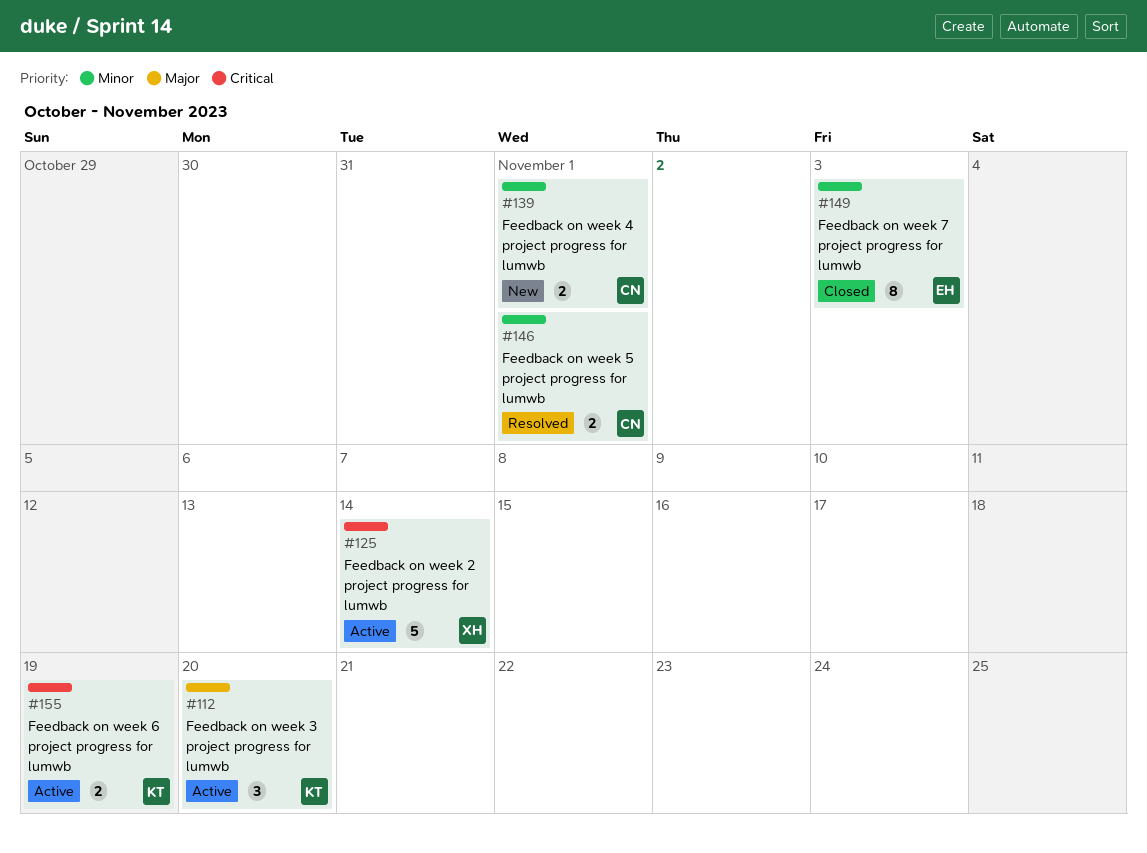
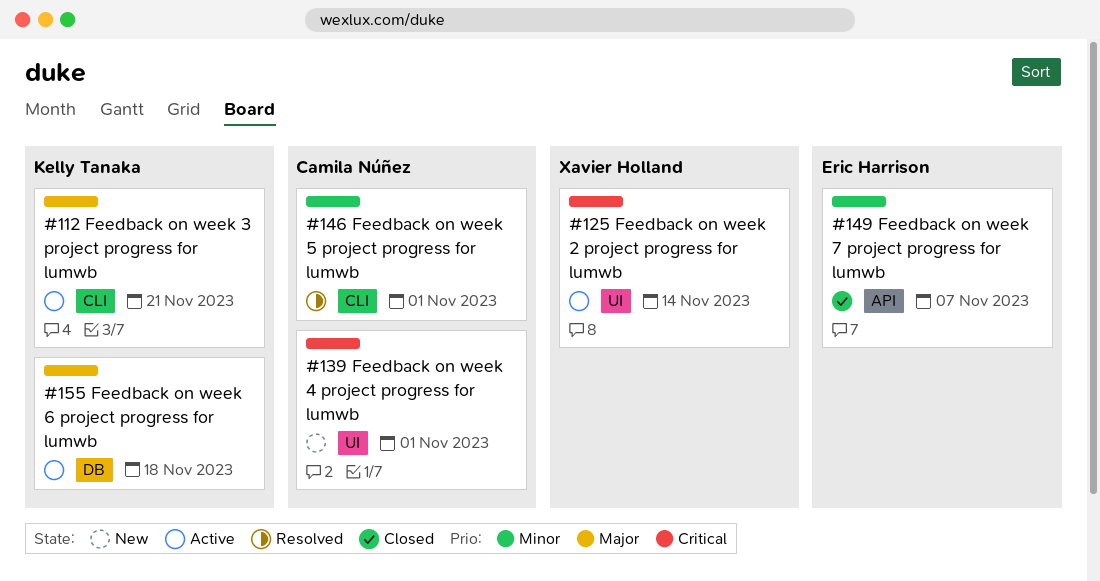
#112, due: Nov 20 -> Nov 21
#139, priority: Minor -> Critical
#149, due: Nov 3 -> Nov 7
#155, priority: Critical -> Major
#155, due: Nov 19 -> Nov 18

